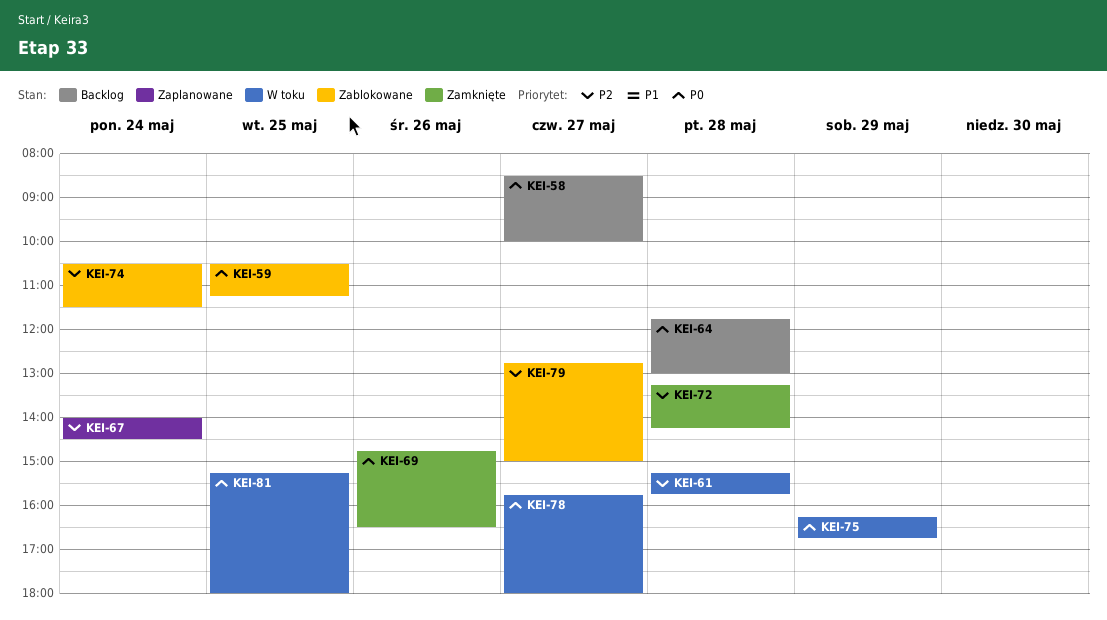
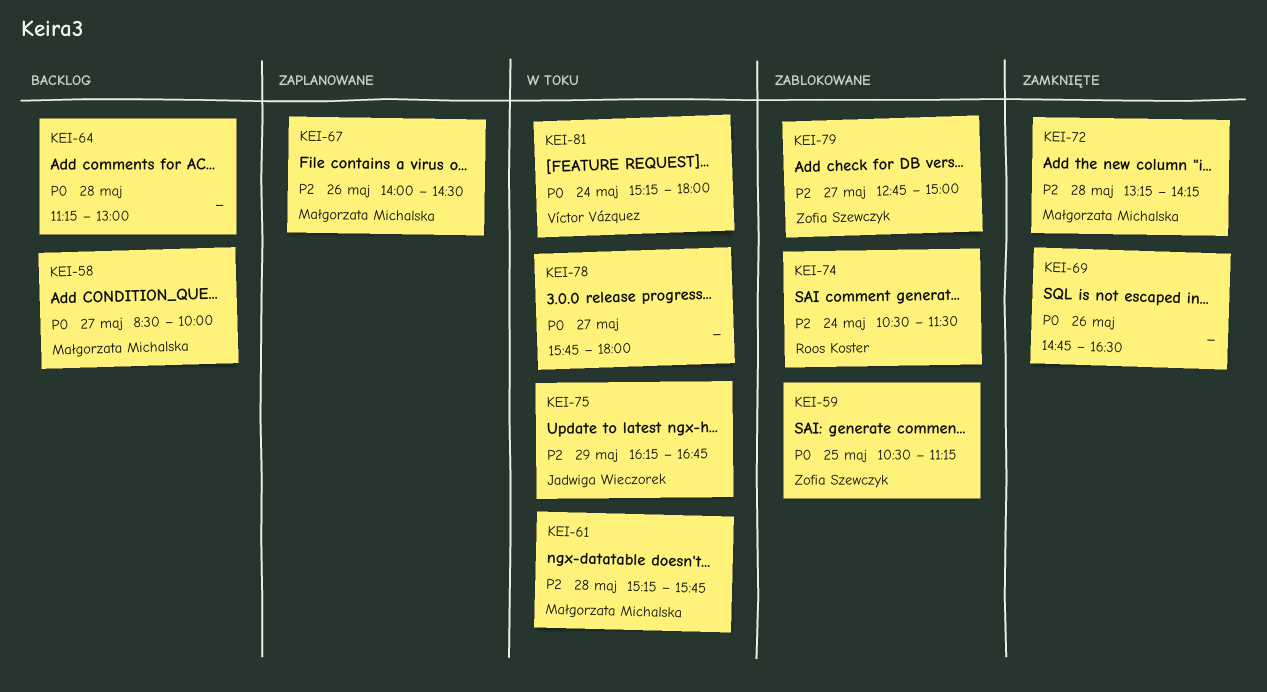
KEI-64, begins: 11:45 -> 11:15
KEI-67, day: May 24 -> May 26
KEI-75, priority: P0 -> P2
KEI-81, day: May 25 -> May 24

